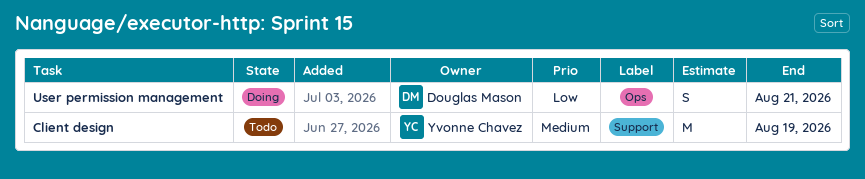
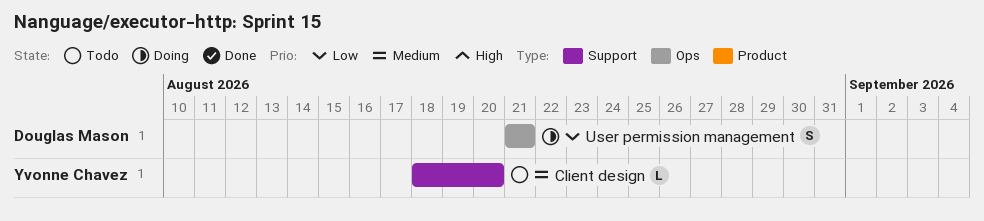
Client design, estimate: M -> L
Client design, due: Aug 19 -> Aug 20

